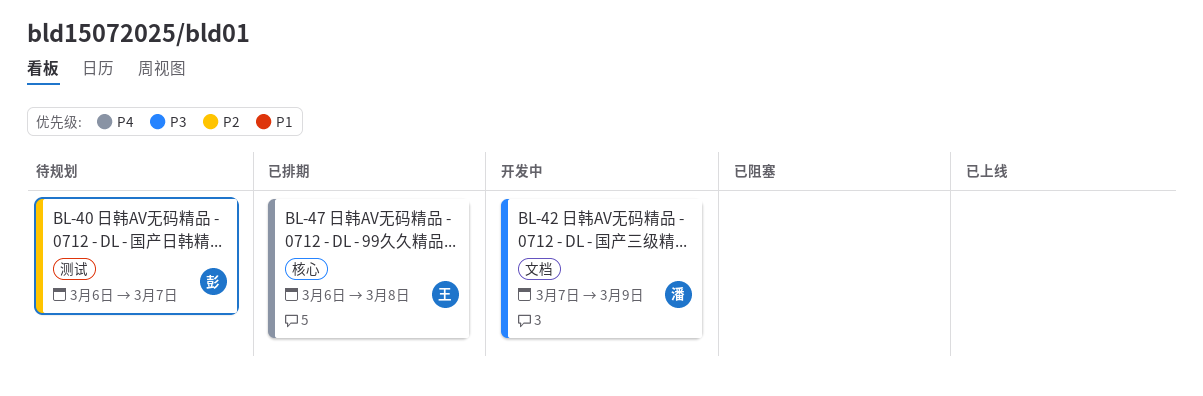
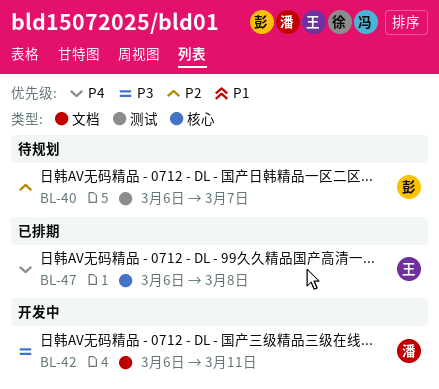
BL-42, start: Mar 7 -> Mar 6
BL-42, due: Mar 9 -> Mar 11

